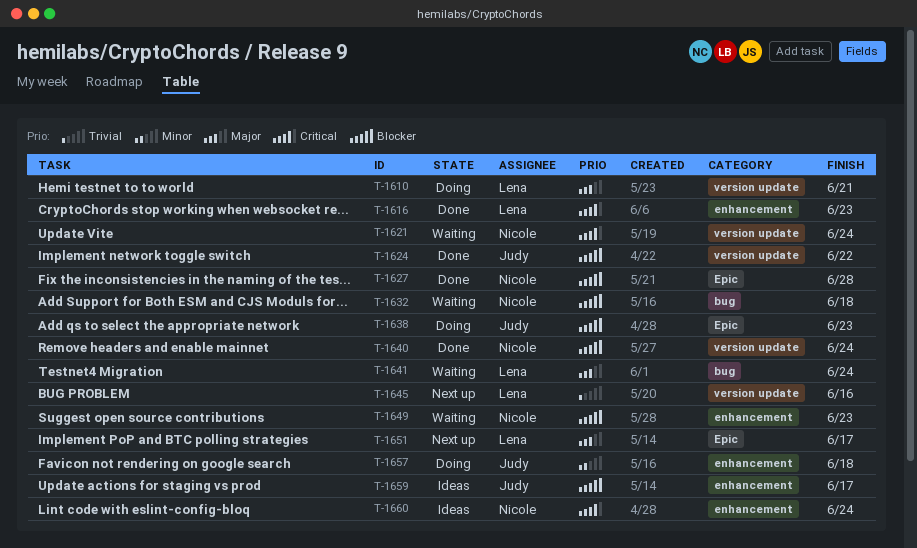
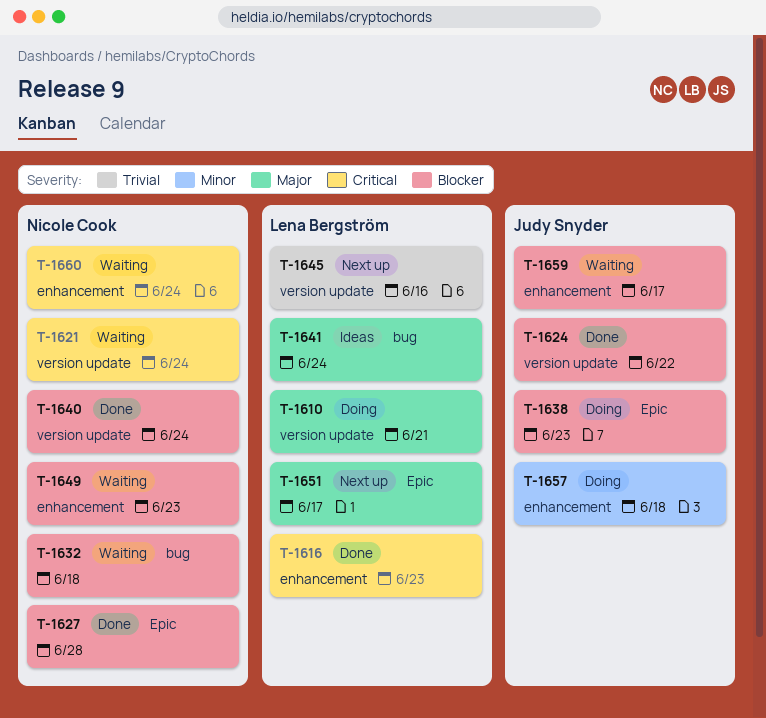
T-1641, status: Waiting -> Ideas
T-1659, status: Ideas -> Waiting
T-1660, status: Ideas -> Waiting

